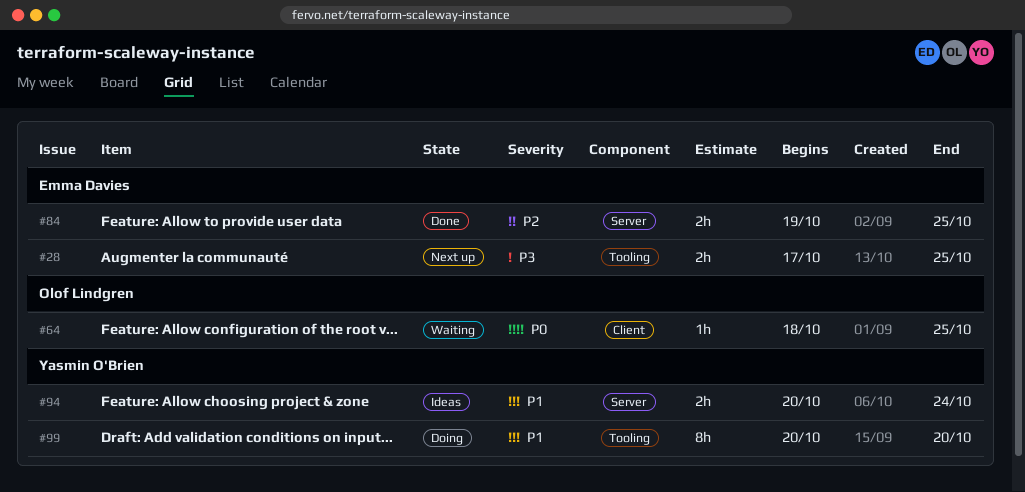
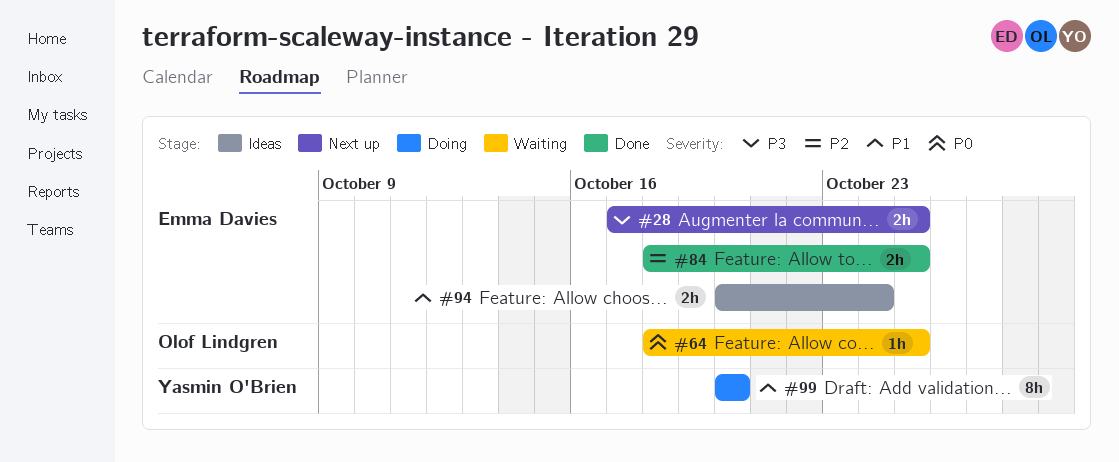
#84, start: Oct 19 -> Oct 18
#94, owner: Yasmin O'Brien -> Emma Davies

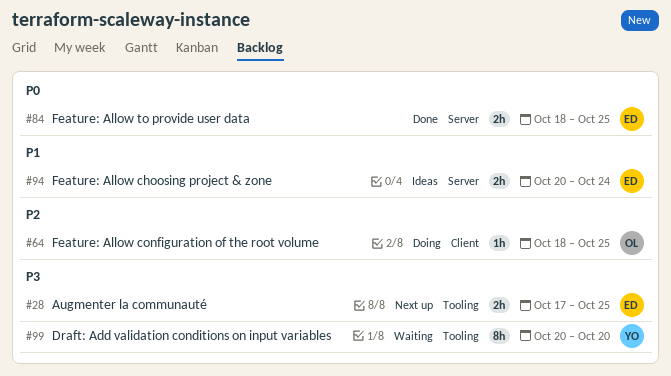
#64, status: Waiting -> Doing
#64, priority: P0 -> P2
#84, priority: P2 -> P0
#99, status: Doing -> Waiting
#99, priority: P1 -> P3

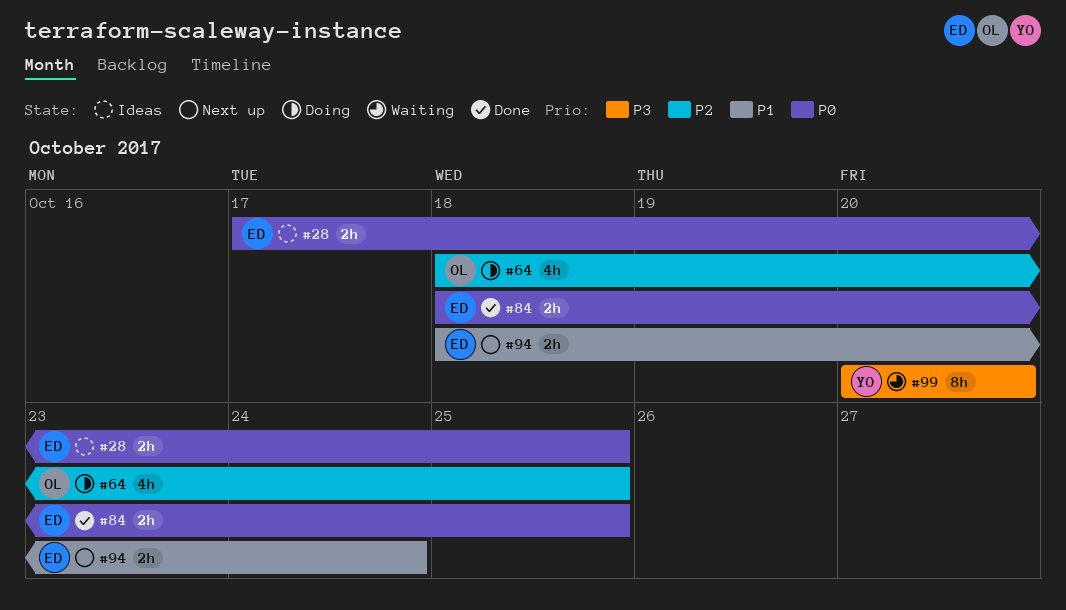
#28, status: Next up -> Ideas
#28, priority: P3 -> P0
#64, estimate: 1h -> 4h
#94, status: Ideas -> Next up
#94, start: Oct 20 -> Oct 18

